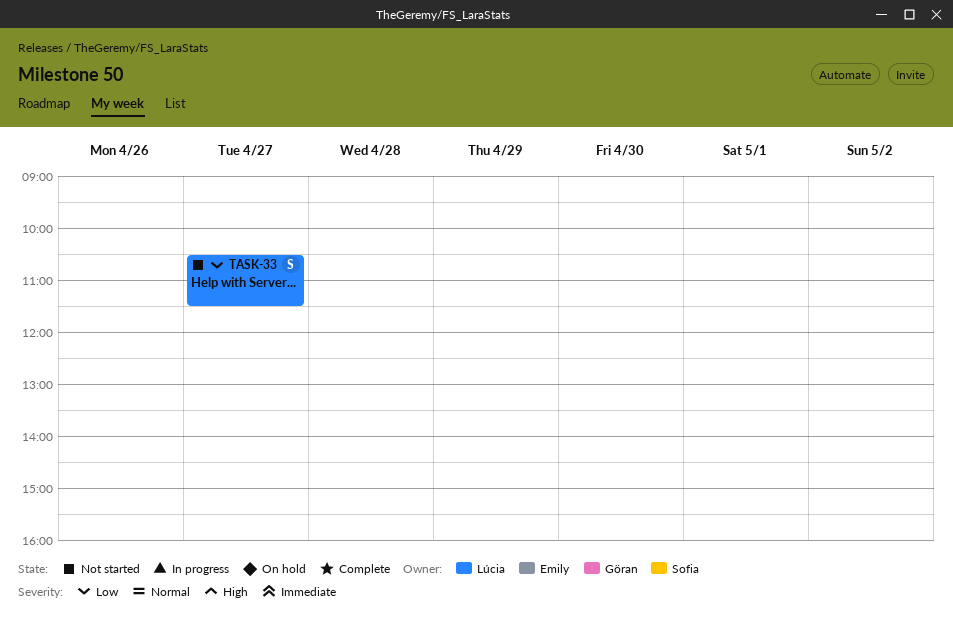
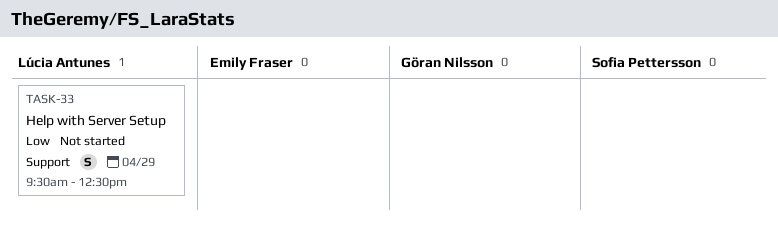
TASK-33, day: Apr 27 -> Apr 29
TASK-33, begins: 10:30 -> 09:30
TASK-33, ends: 11:30 -> 12:30

